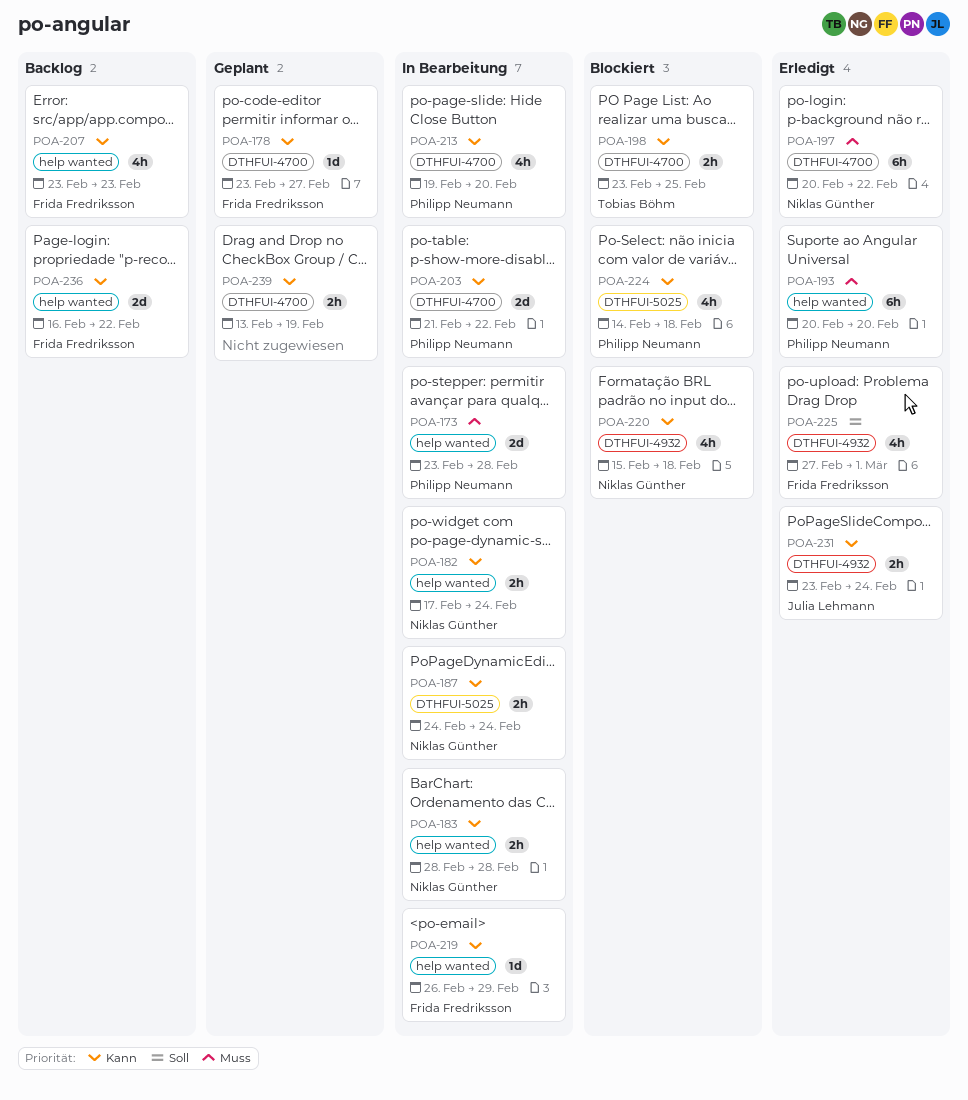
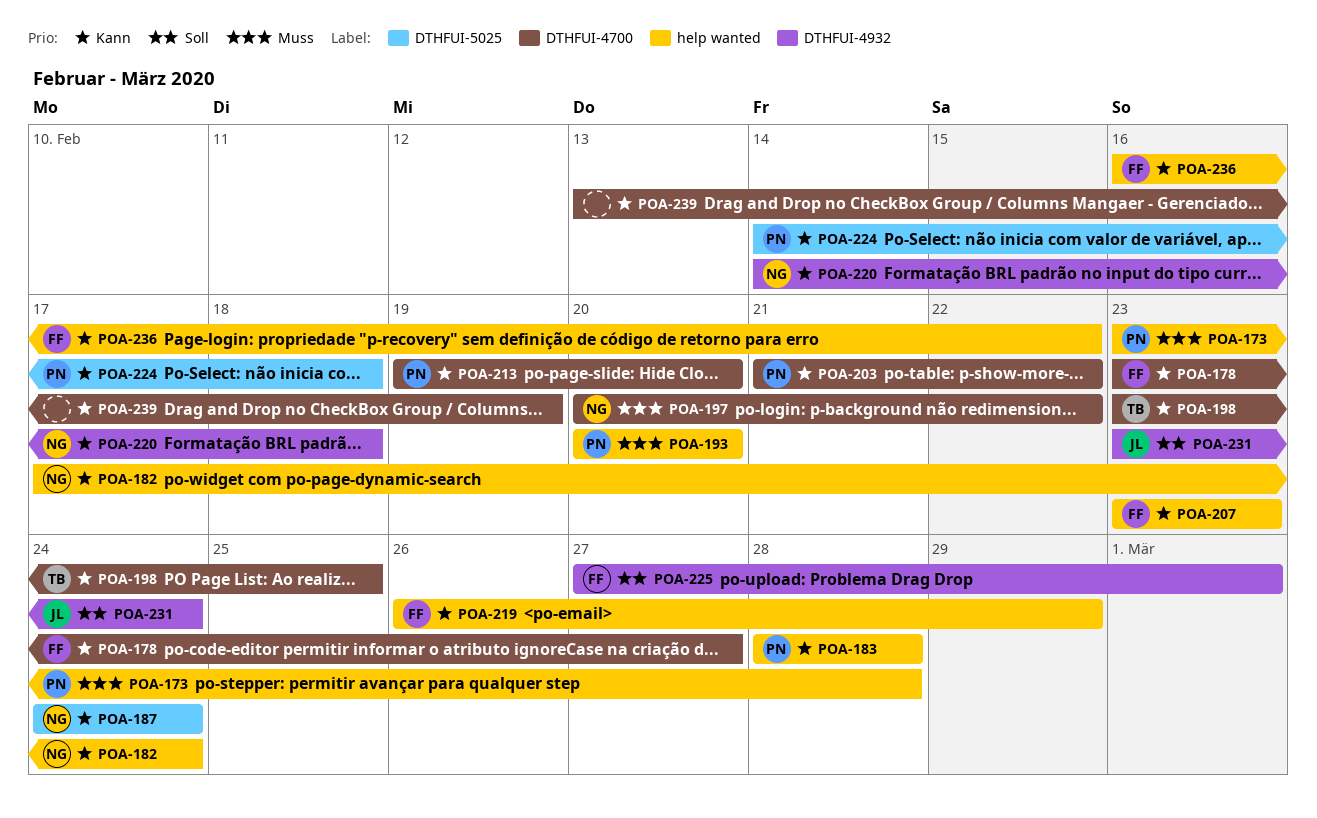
POA-183, owner: Niklas Günther -> Philipp Neumann
POA-220, start: Feb 15 -> Feb 14
POA-231, priority: Kann -> Soll

